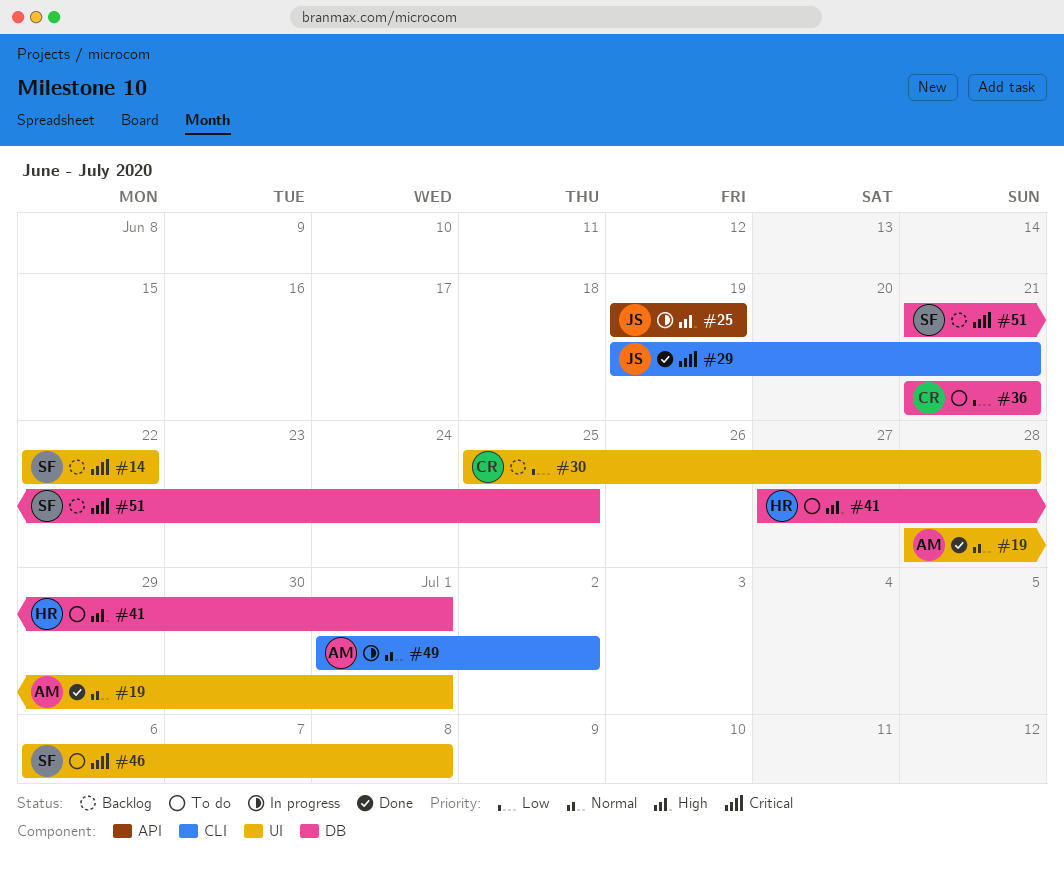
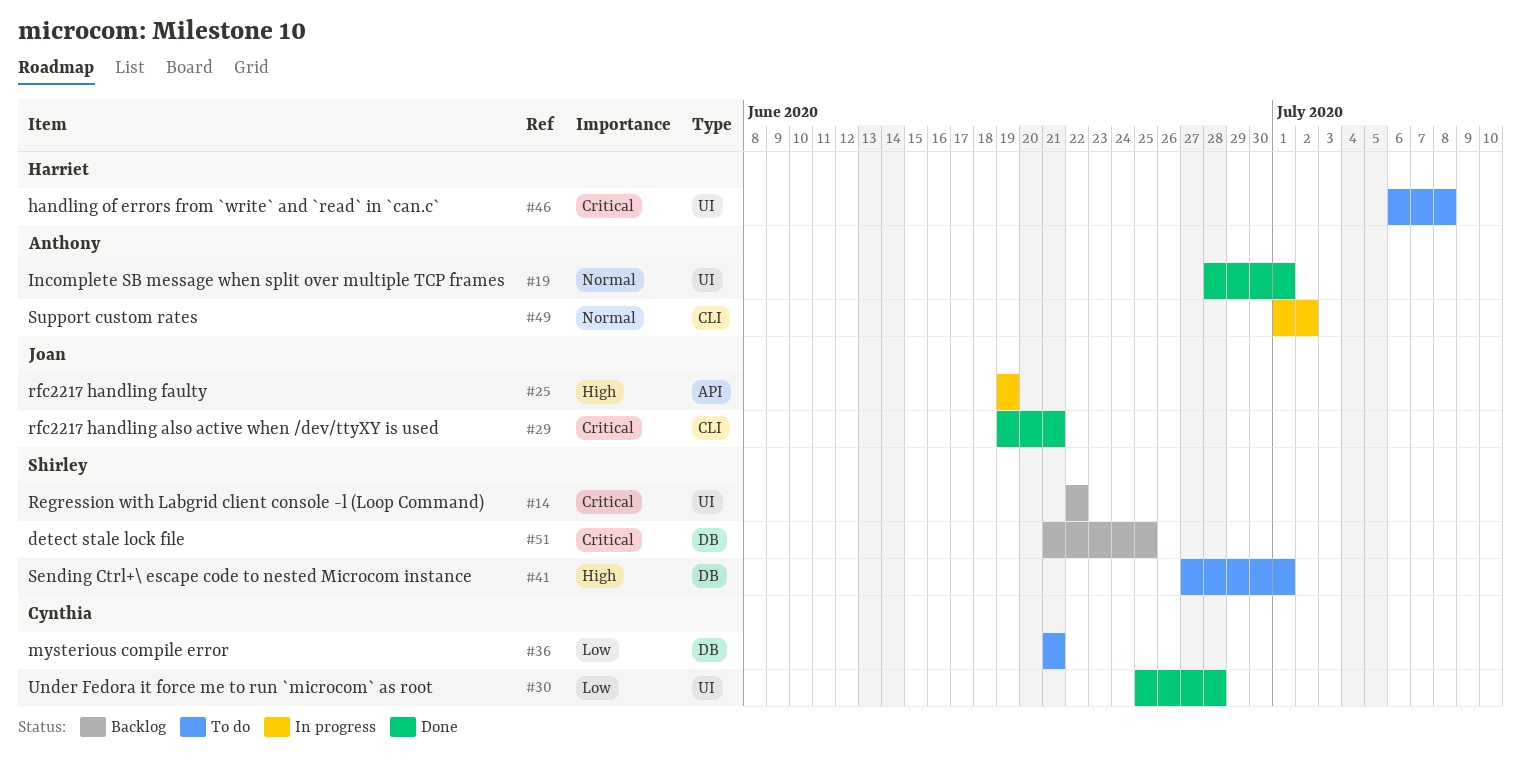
#30, status: Backlog -> Done
#41, owner: Harriet -> Shirley
#46, owner: Shirley -> Harriet

